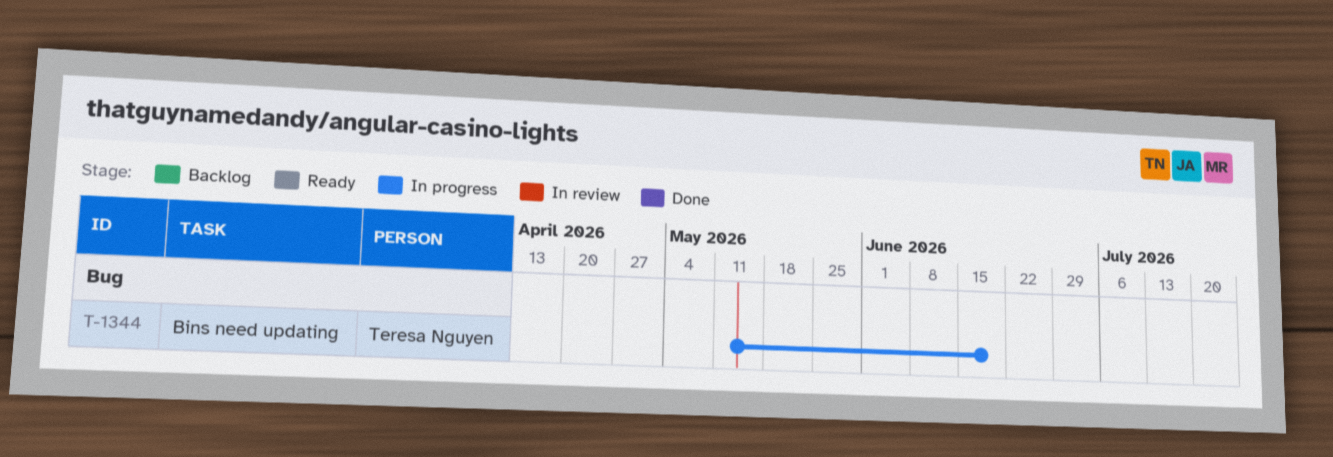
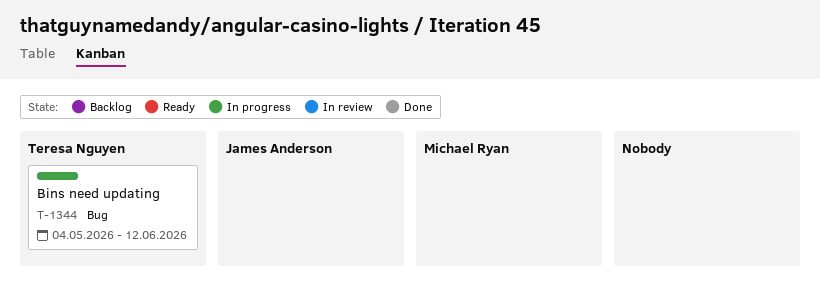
T-1344, start: May 11 -> May 4
T-1344, due: Jun 19 -> Jun 12

